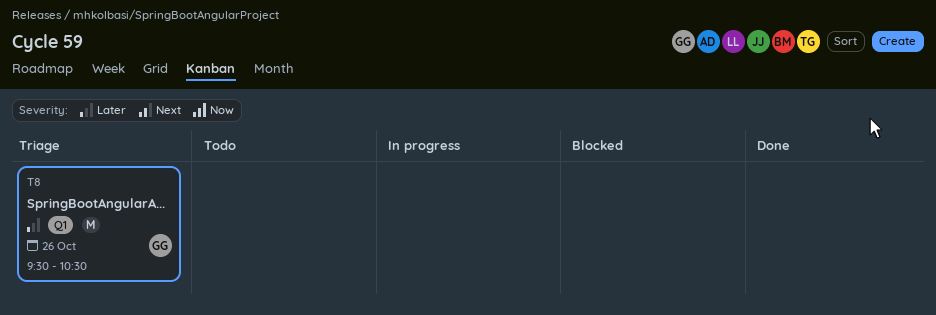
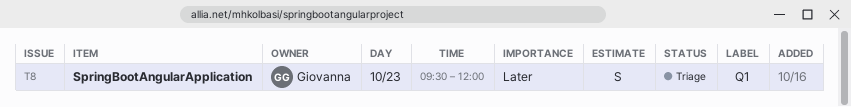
T8, estimate: M -> S
T8, day: Oct 26 -> Oct 23
T8, ends: 10:30 -> 12:00

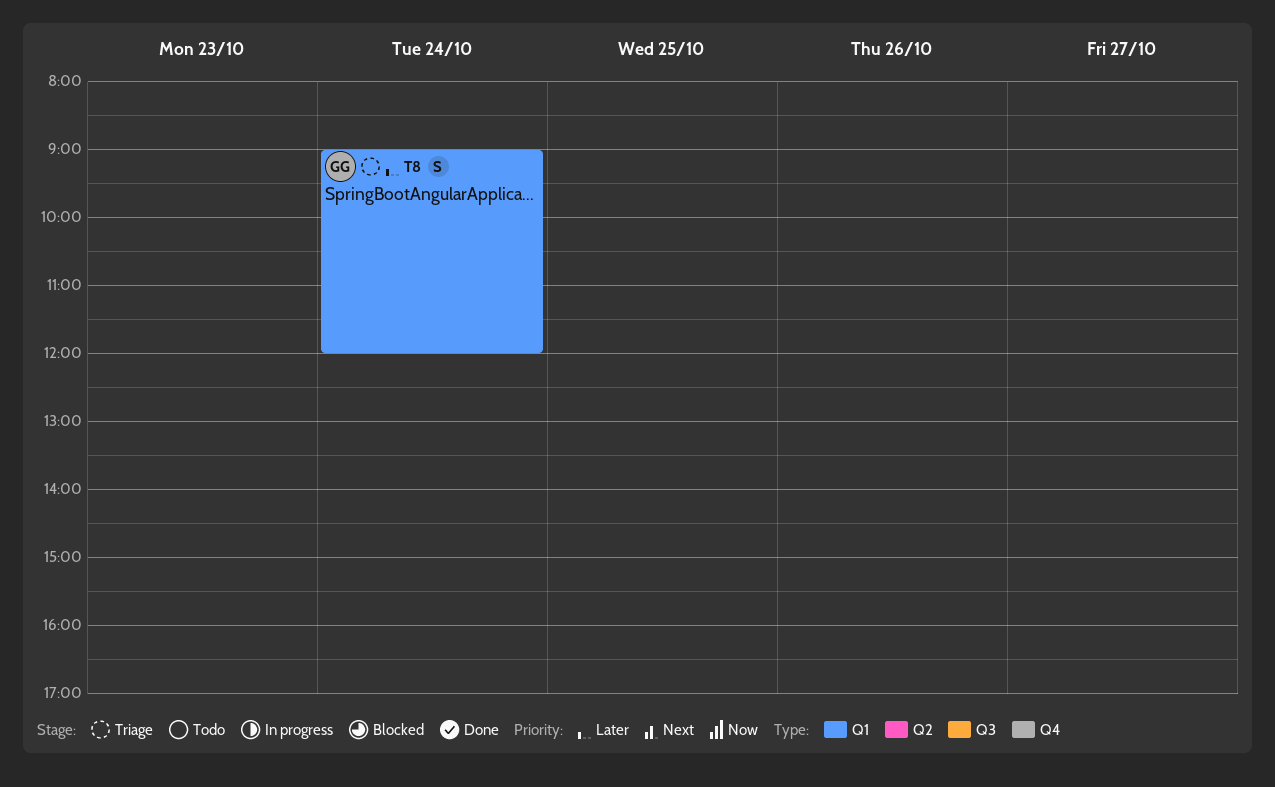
T8, day: Oct 23 -> Oct 24
T8, begins: 09:30 -> 09:00

